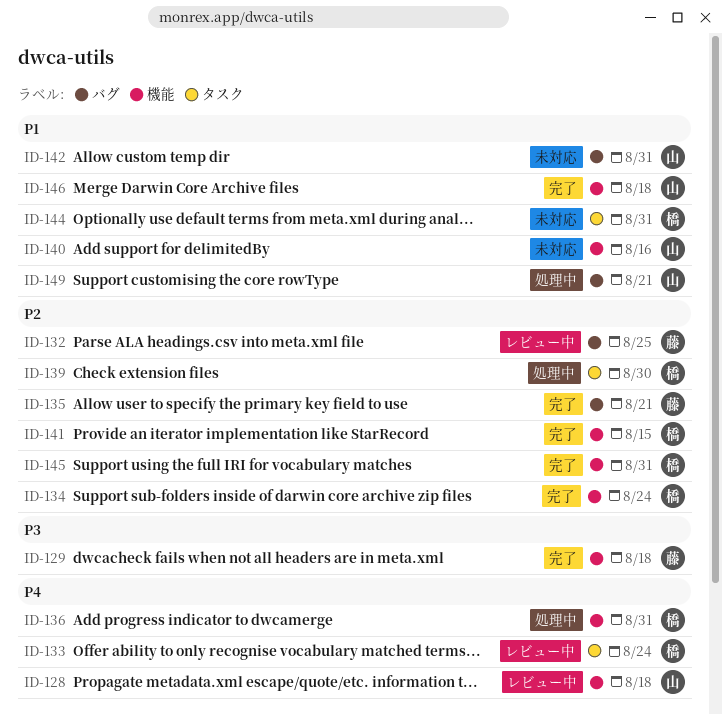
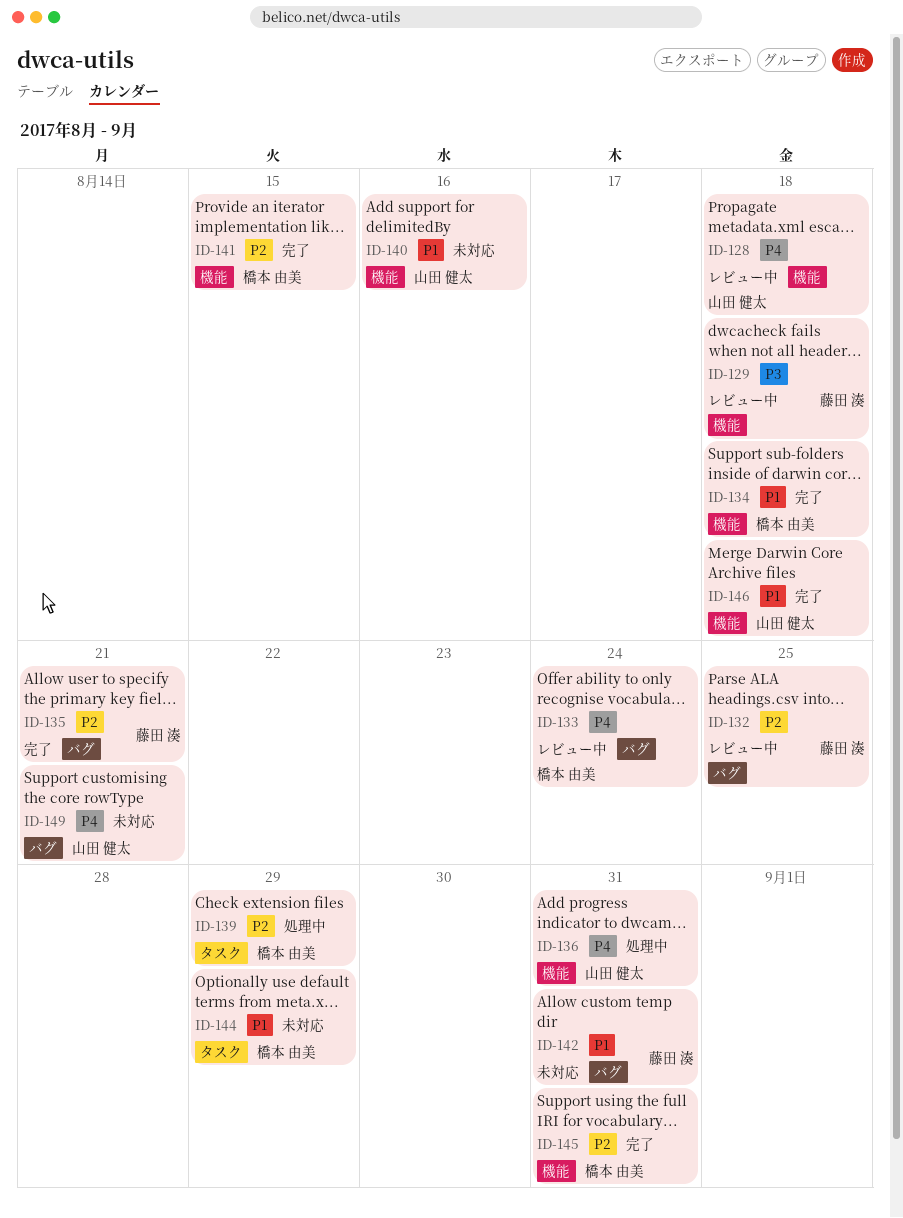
ID-129, status: 完了 -> レビュー中
ID-133, label: タスク -> バグ
ID-134, priority: P2 -> P1
ID-134, due: Aug 24 -> Aug 18
ID-136, owner: 橋本 由美 -> 山田 健太
ID-139, due: Aug 30 -> Aug 29
ID-142, owner: 山田 健太 -> 藤田 湊
ID-144, due: Aug 31 -> Aug 29
ID-149, status: 処理中 -> 未対応
ID-149, priority: P1 -> P4

